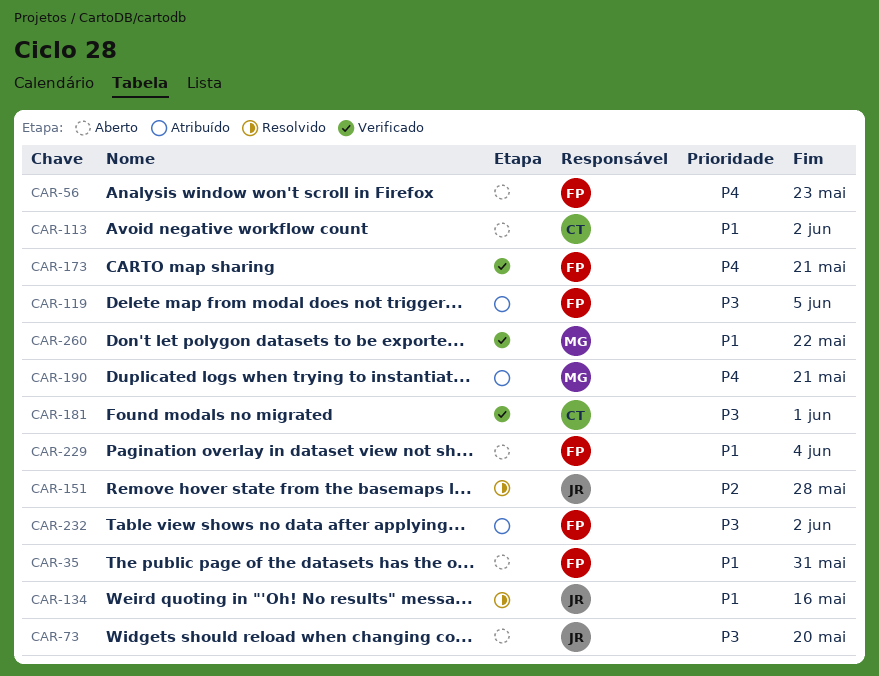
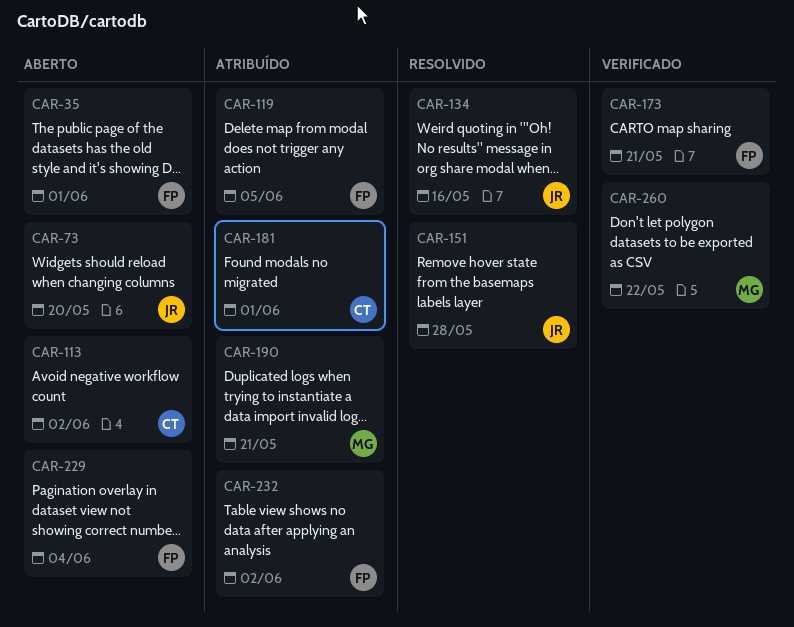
CAR-35, due: May 31 -> Jun 1
CAR-56: present -> none
CAR-181, status: Verificado -> Atribuído

